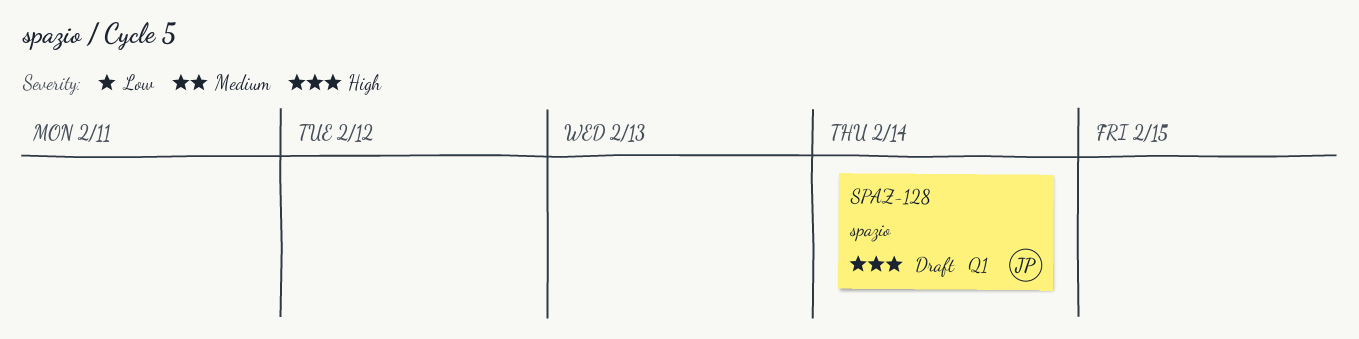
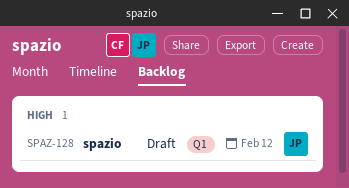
SPAZ-128, due: Feb 14 -> Feb 12

